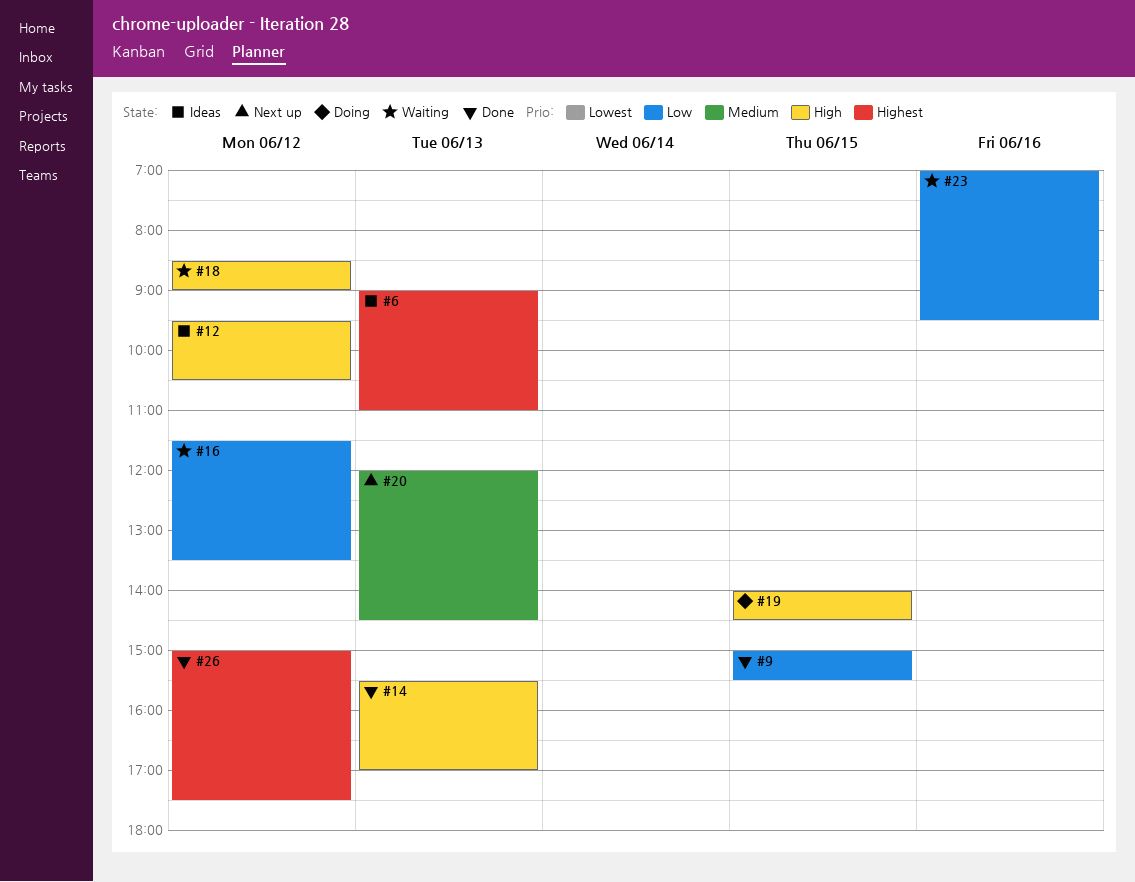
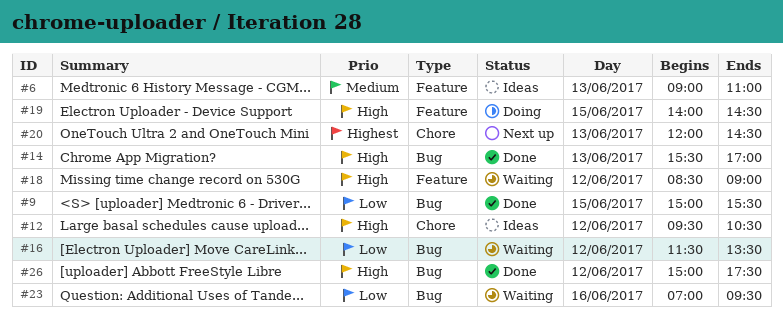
#6, priority: Highest -> Medium
#20, priority: Medium -> Highest
#26, priority: Highest -> High

